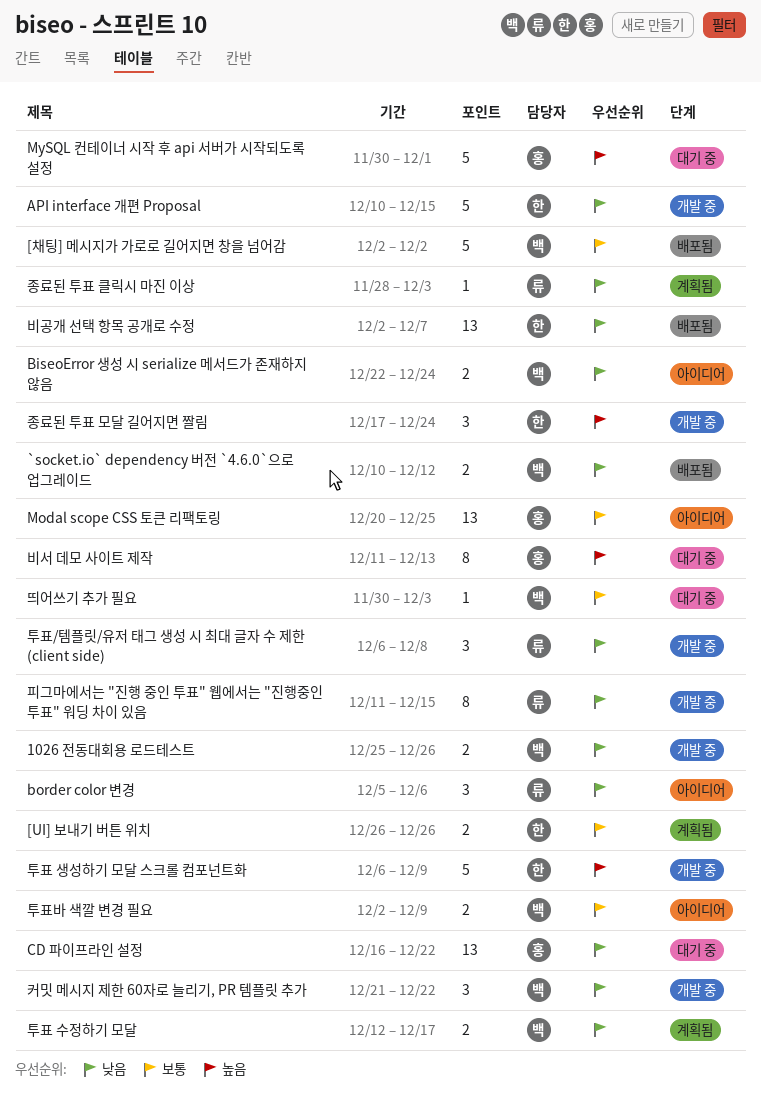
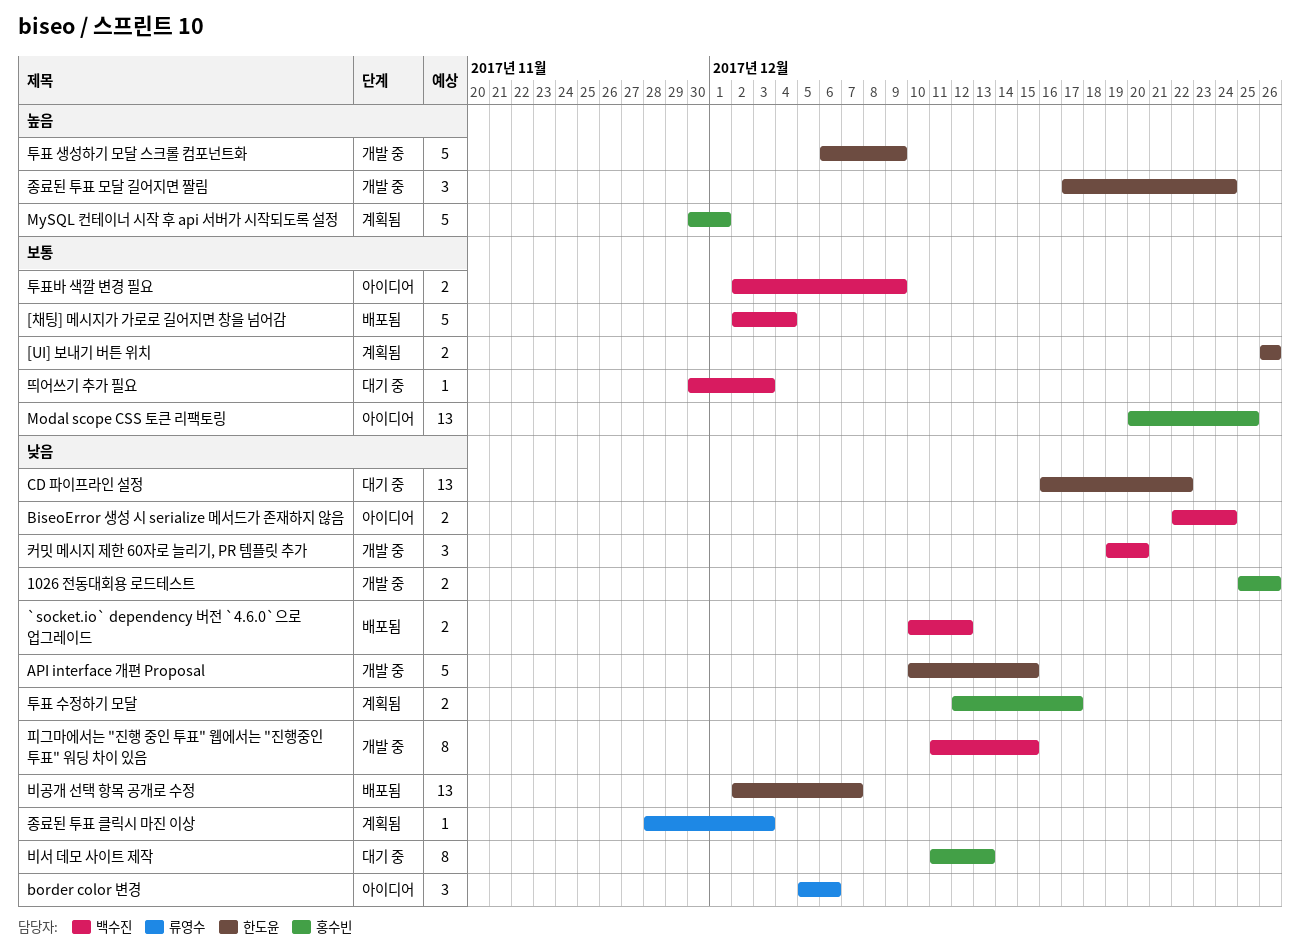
1026 전동대회용 로드테스트, owner: 백수진 -> 홍수빈
[채팅] 메시지가 가로로 길어지면 창을 넘어감, due: Dec 2 -> Dec 4
CD 파이프라인 설정, owner: 홍수빈 -> 한도윤
MySQL 컨테이너 시작 후 api 서버가 시작되도록 설정, status: 대기 중 -> 계획됨
비서 데모 사이트 제작, priority: 높음 -> 낮음
커밋 메시지 제한 60자로 늘리기, PR 템플릿 추가, start: Dec 21 -> Dec 19
커밋 메시지 제한 60자로 늘리기, PR 템플릿 추가, due: Dec 22 -> Dec 20
투표 수정하기 모달, owner: 백수진 -> 홍수빈
투표/템플릿/유저 태그 생성 시 최대 글자 수 제한 (client side): present -> none
피그마에서는 "진행 중인 투표" 웹에서는 "진행중인 투표" 워딩 차이 있음, owner: 류영수 -> 백수진

